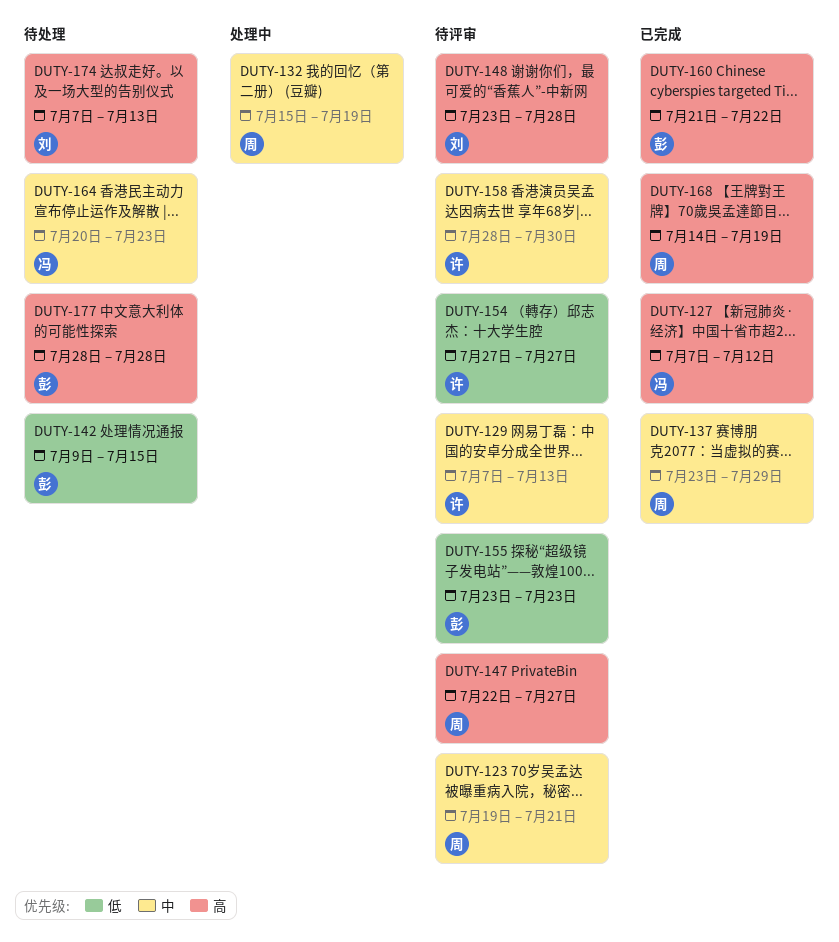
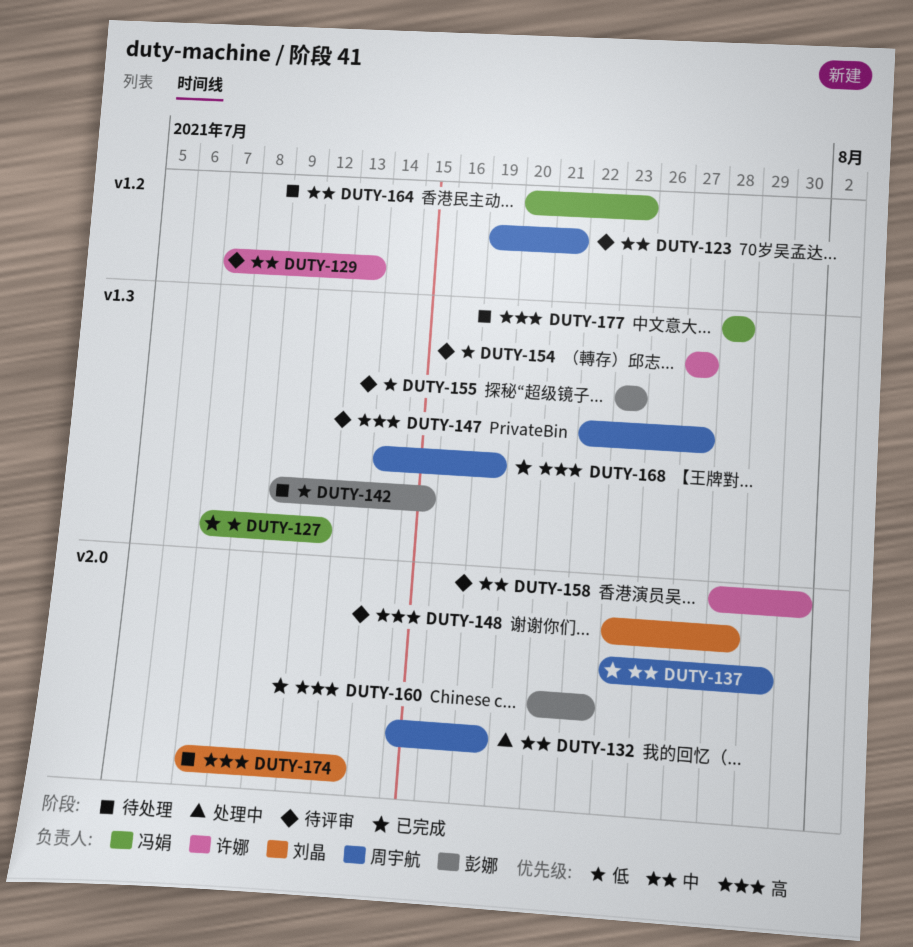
DUTY-127, priority: 高 -> 低
DUTY-177, owner: 彭娜 -> 冯娟

